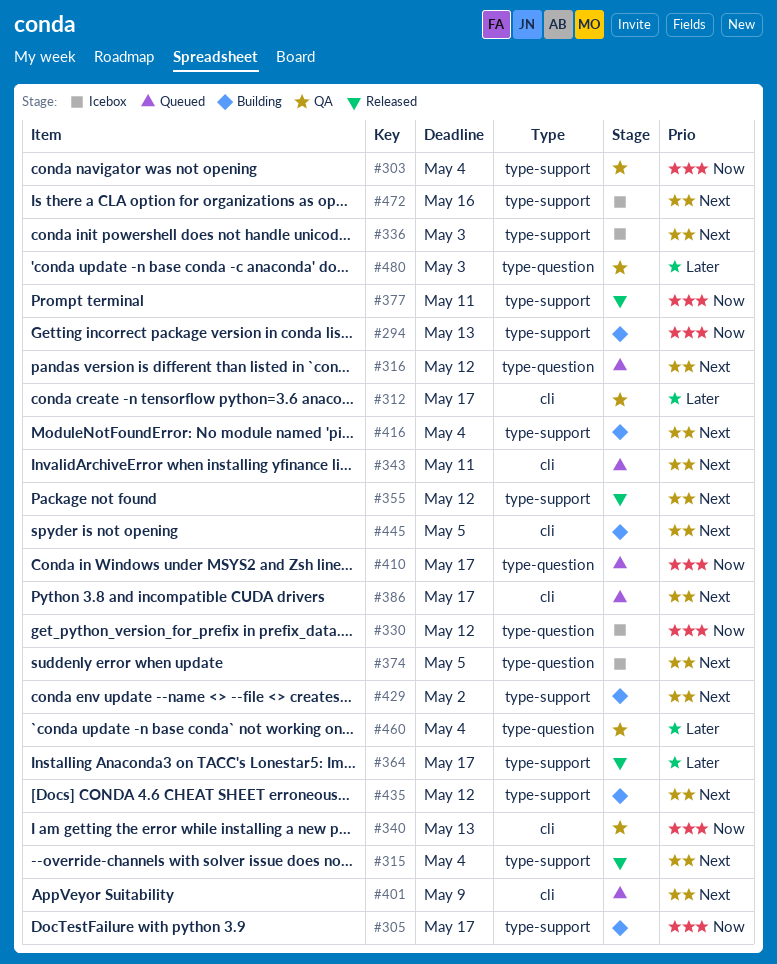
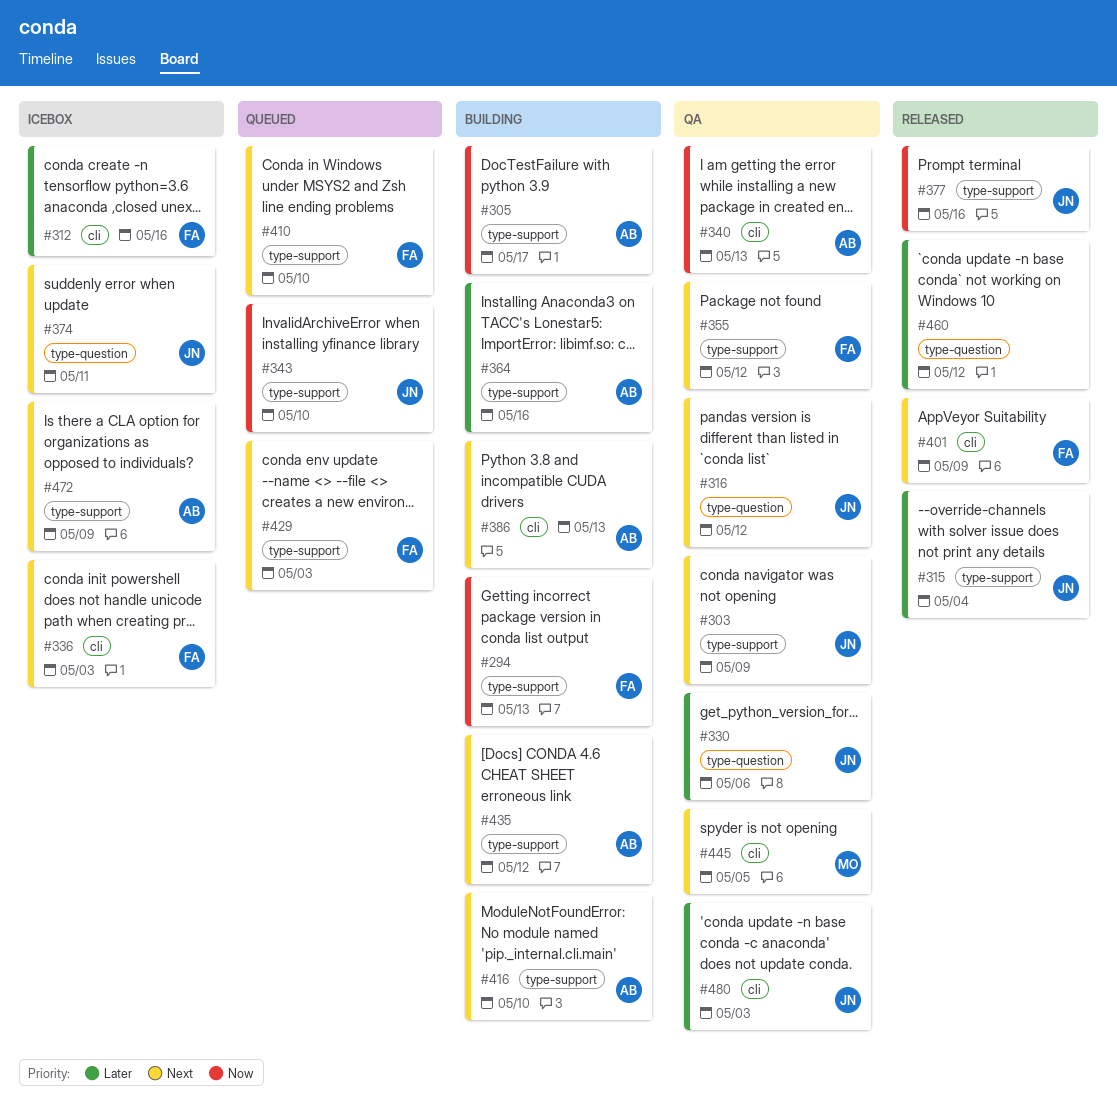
#303, priority: Now -> Next
#303, due: May 4 -> May 9
#312, status: QA -> Icebox
#312, due: May 17 -> May 16
#315, priority: Next -> Later
#316, status: Queued -> QA
#330, status: Icebox -> QA
#330, priority: Now -> Later
#330, due: May 12 -> May 6
#336, label: type-support -> cli
#343, priority: Next -> Now
#343, label: cli -> type-support
#343, due: May 11 -> May 10
#355, status: Released -> QA
#364, status: Released -> Building
#364, due: May 17 -> May 16
#374, due: May 5 -> May 11
#377, due: May 11 -> May 16
#386, status: Queued -> Building
#386, due: May 17 -> May 13
#401, status: Queued -> Released
#410, priority: Now -> Next
#410, label: type-question -> type-support
#410, due: May 17 -> May 10
#416, due: May 4 -> May 10
#429, status: Building -> Queued
#429, due: May 2 -> May 3
#445, status: Building -> QA
#460, status: QA -> Released
#460, due: May 4 -> May 12
#472, due: May 16 -> May 9
#480, label: type-question -> cli

